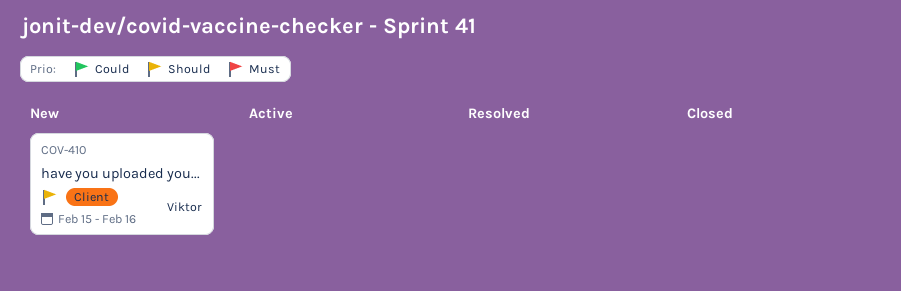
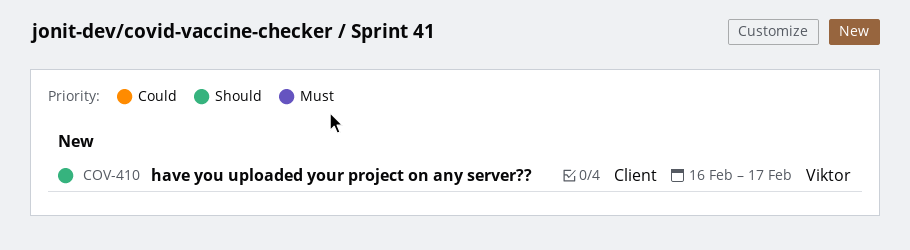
COV-410, start: Feb 15 -> Feb 16
COV-410, due: Feb 16 -> Feb 17

